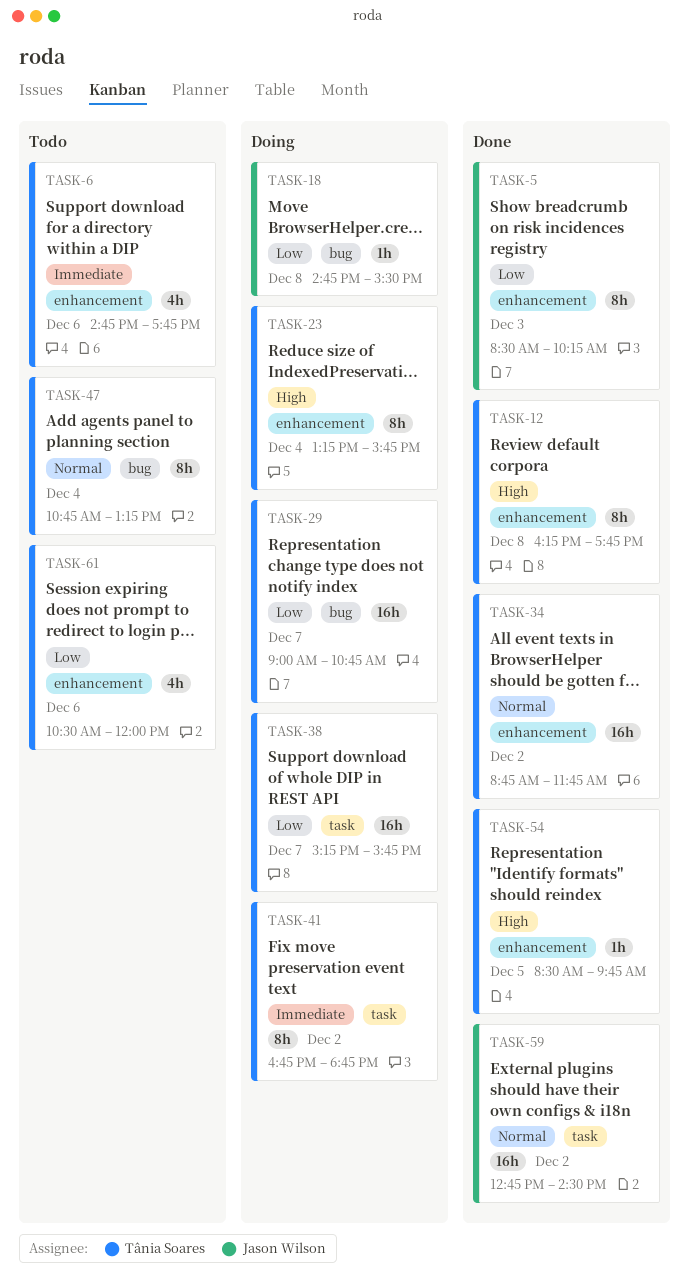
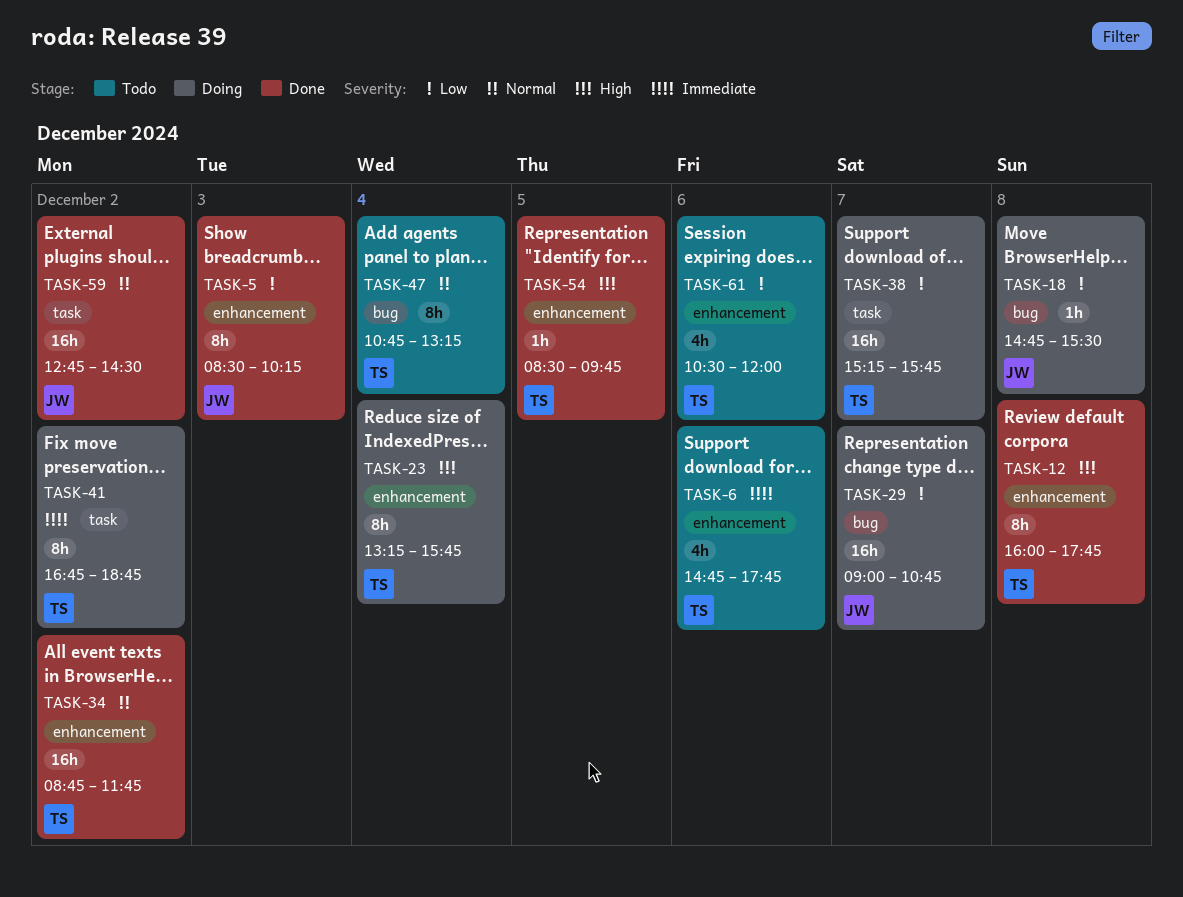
TASK-12, begins: 16:15 -> 16:00
TASK-29, owner: Tânia Soares -> Jason Wilson

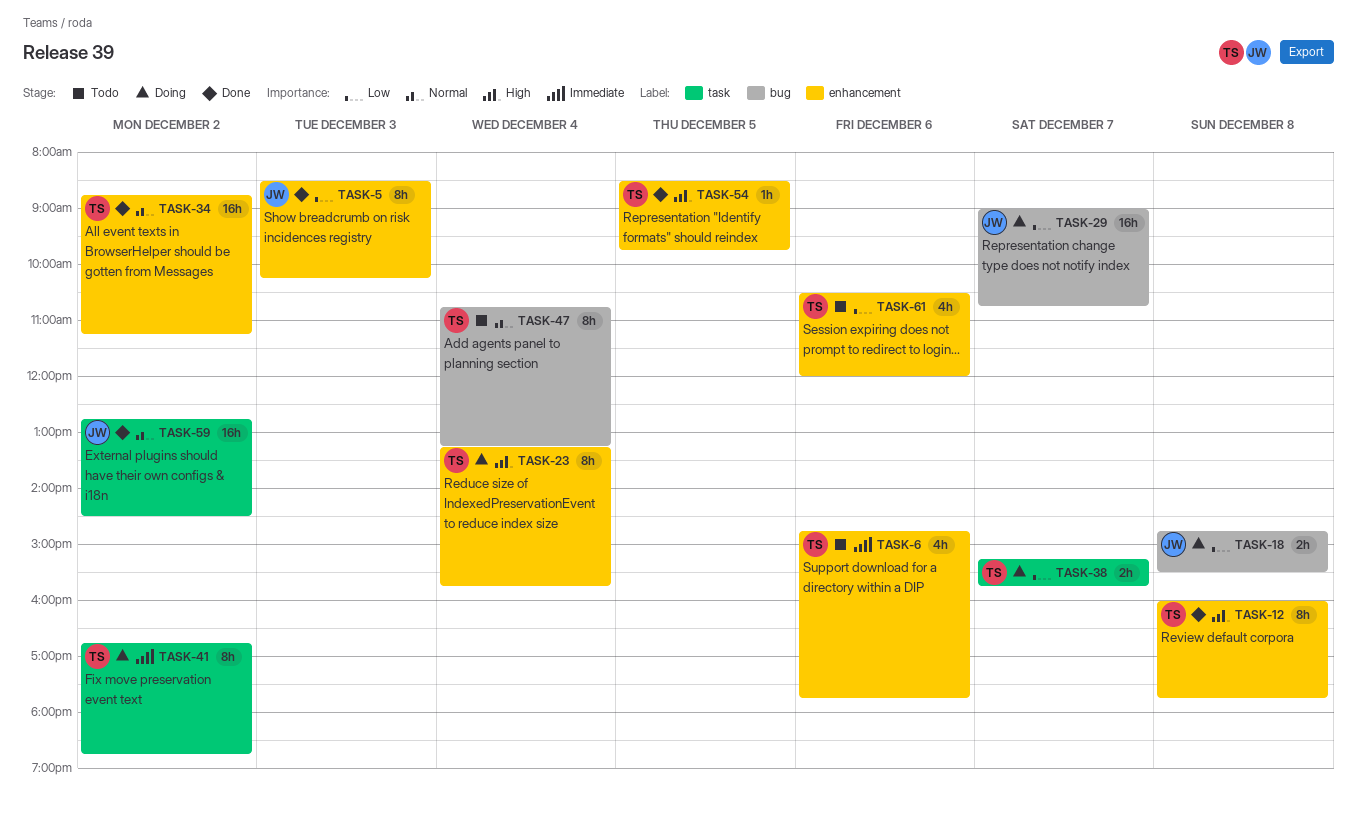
TASK-18, estimate: 1h -> 2h
TASK-34, ends: 11:45 -> 11:15
TASK-38, estimate: 16h -> 2h

